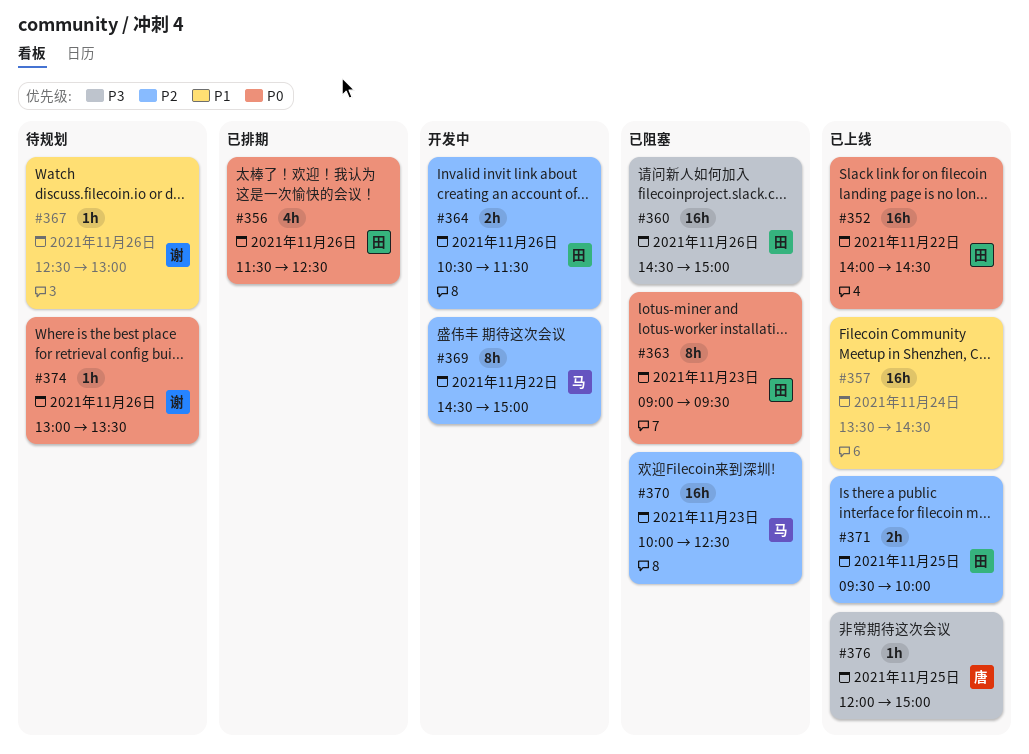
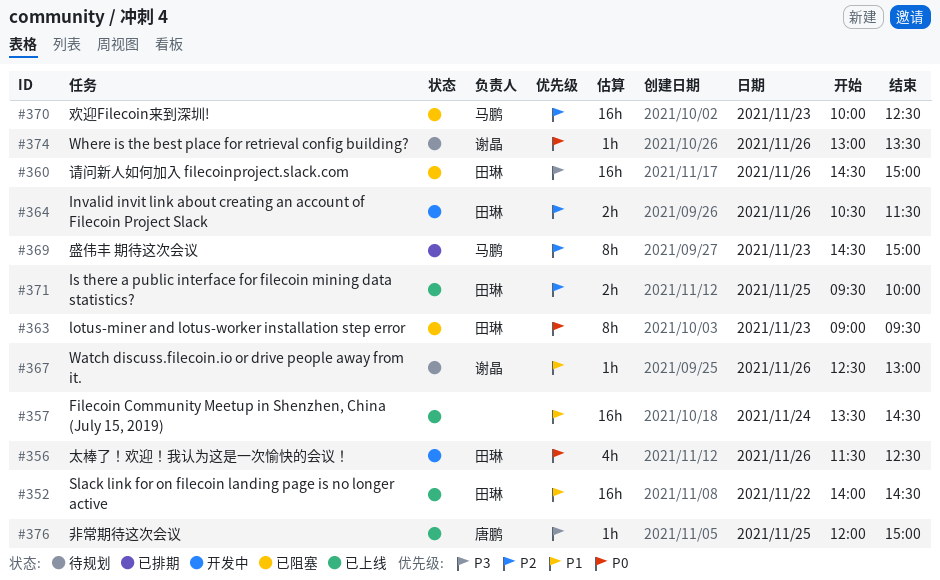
#352, priority: P0 -> P1
#356, status: 已排期 -> 开发中
#369, status: 开发中 -> 已排期
#369, day: Nov 22 -> Nov 23

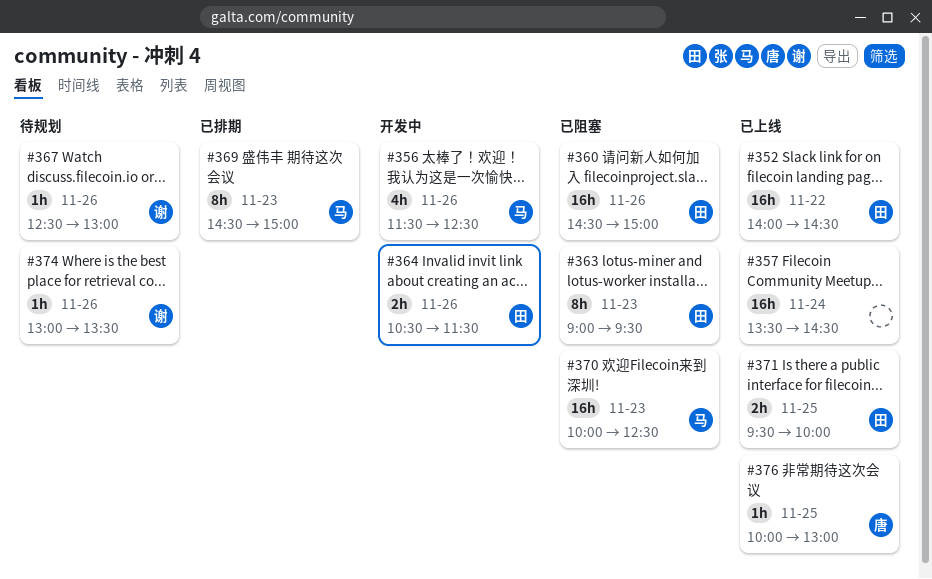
#356, owner: 田琳 -> 马鹏
#376, begins: 12:00 -> 10:00
#376, ends: 15:00 -> 13:00

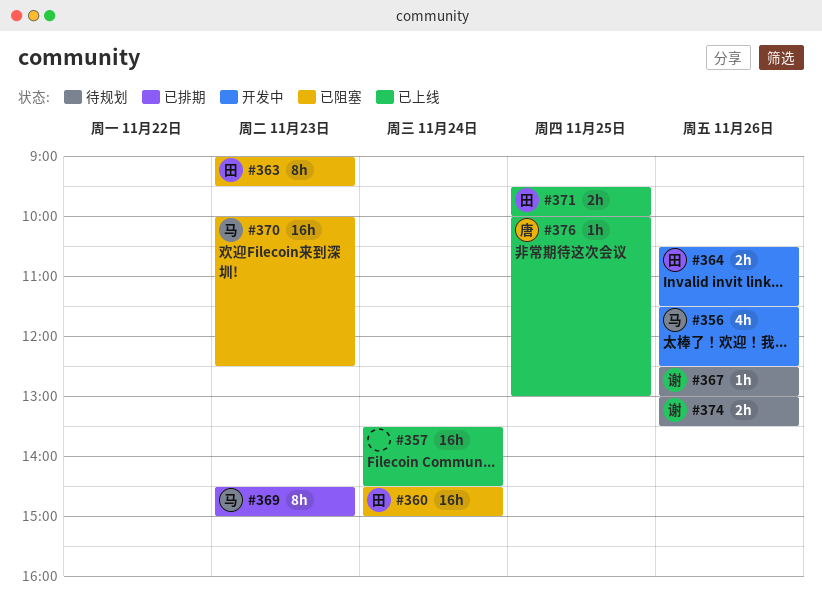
#352: present -> none
#360, day: Nov 26 -> Nov 24
#374, estimate: 1h -> 2h

